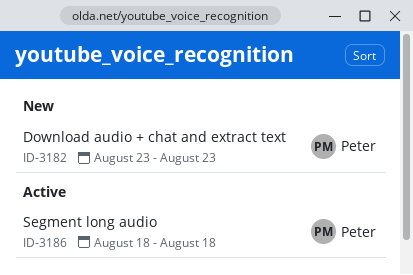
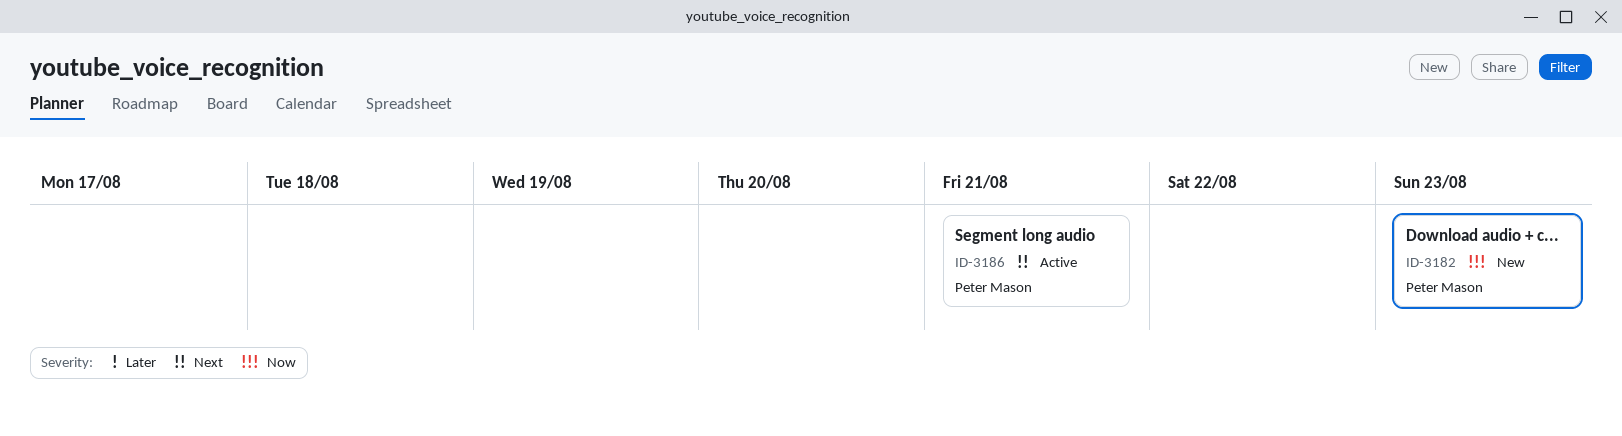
ID-3186, due: Aug 18 -> Aug 21

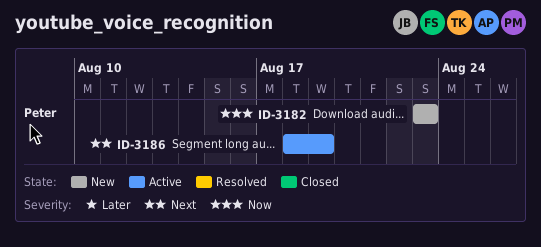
ID-3186, due: Aug 21 -> Aug 19

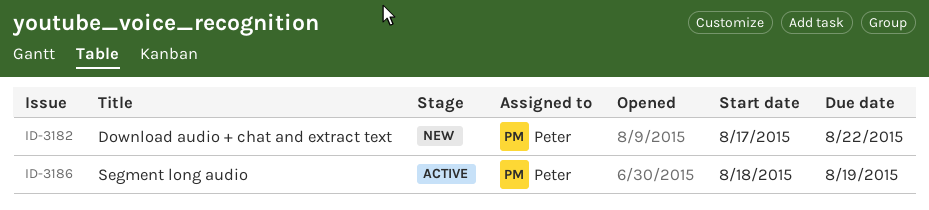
ID-3182, start: Aug 23 -> Aug 17
ID-3182, due: Aug 23 -> Aug 22

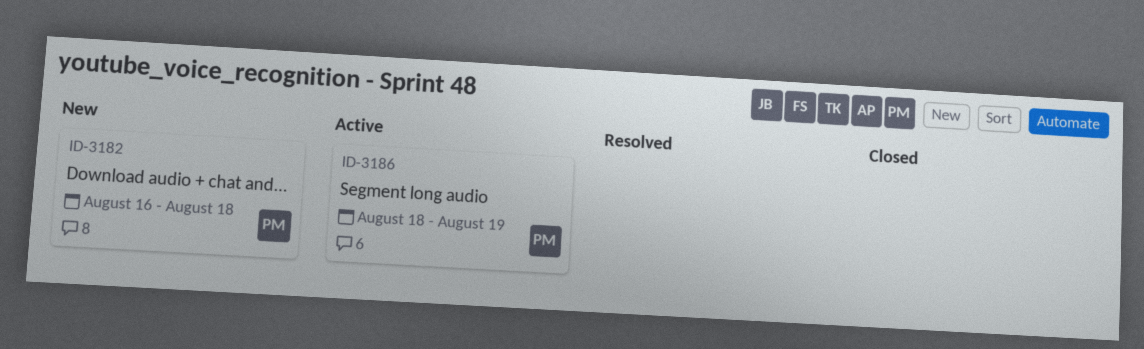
ID-3182, start: Aug 17 -> Aug 16
ID-3182, due: Aug 22 -> Aug 18

